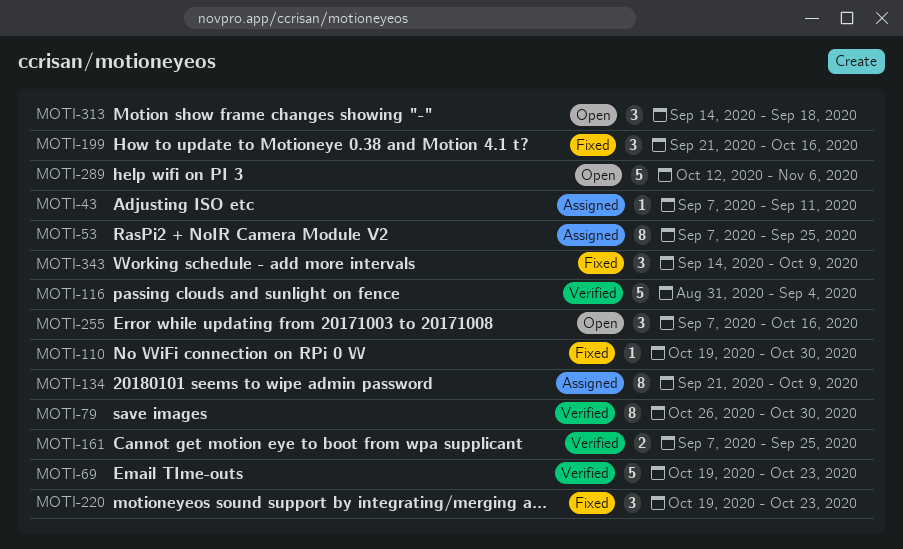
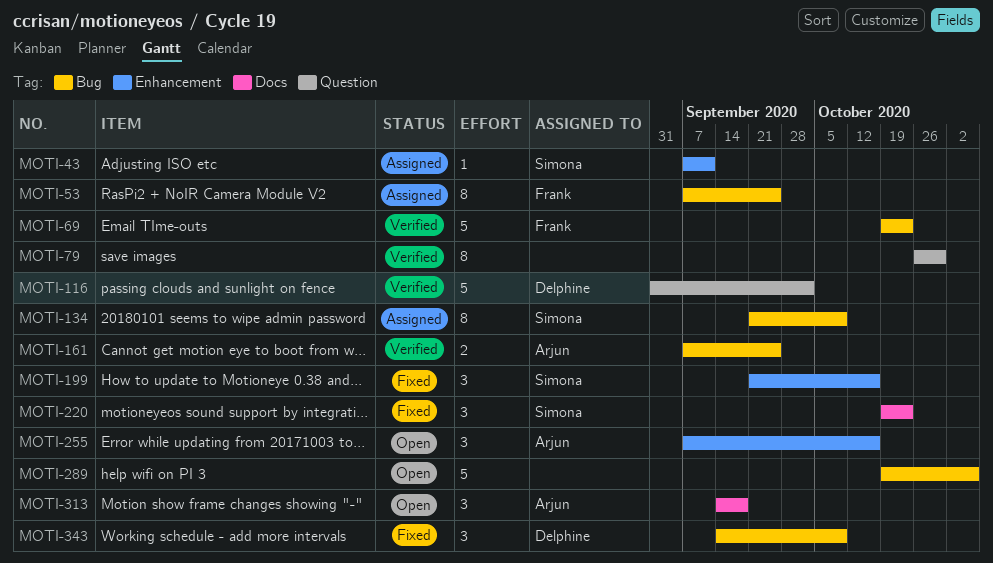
MOTI-110: present -> none
MOTI-116, due: Sep 4 -> Oct 2
MOTI-289, start: Oct 12 -> Oct 19

